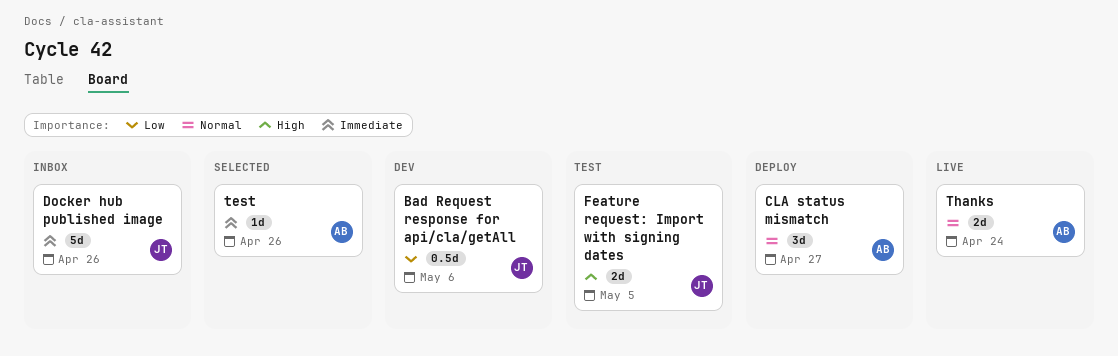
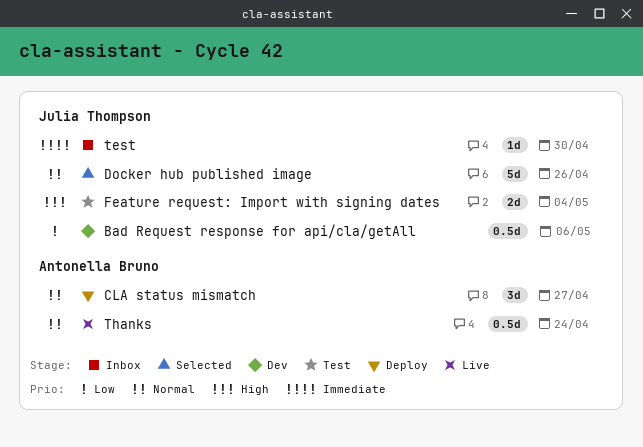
Docker hub published image, status: Inbox -> Selected
Docker hub published image, priority: Immediate -> Normal
Feature request: Import with signing dates, due: May 5 -> May 4
test, status: Selected -> Inbox
test, owner: Antonella Bruno -> Julia Thompson
test, due: Apr 26 -> Apr 30
Thanks, estimate: 2d -> 0.5d

